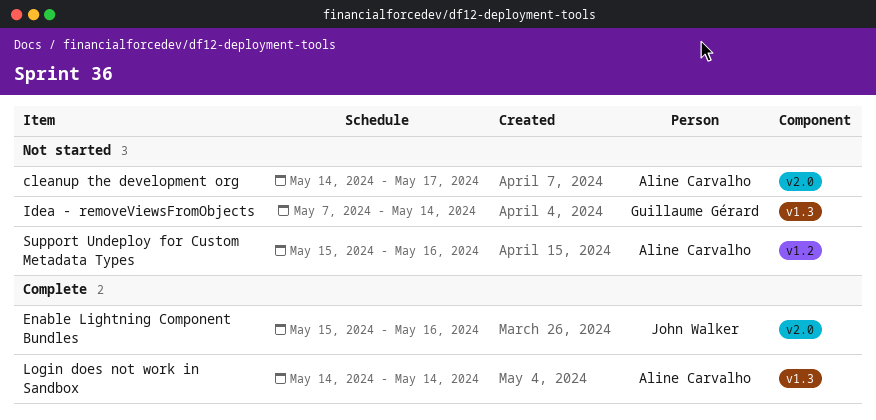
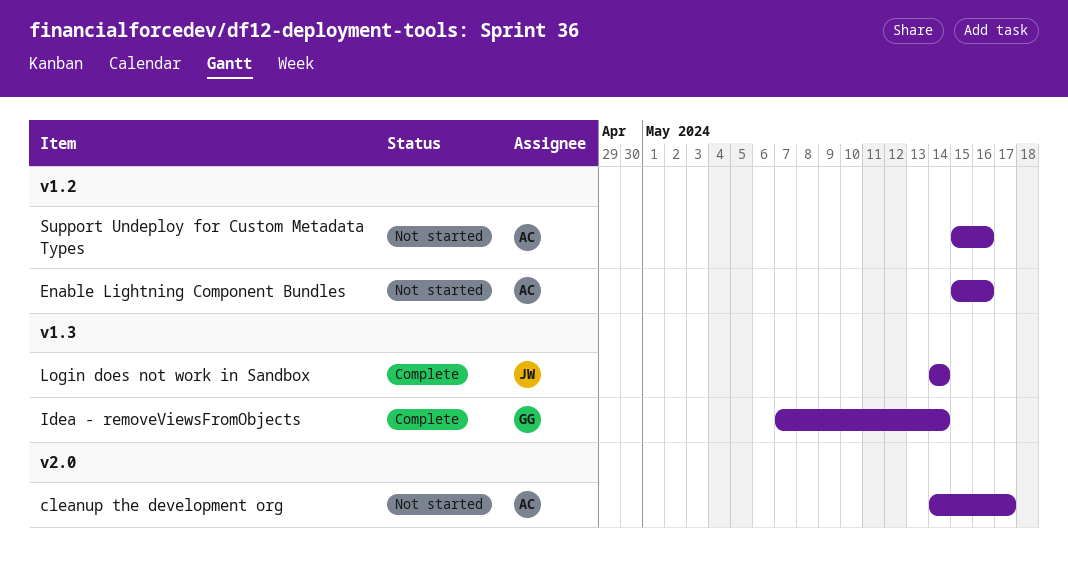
Enable Lightning Component Bundles, status: Complete -> Not started
Enable Lightning Component Bundles, owner: John Walker -> Aline Carvalho
Enable Lightning Component Bundles, label: v2.0 -> v1.2
Idea - removeViewsFromObjects, status: Not started -> Complete
Login does not work in Sandbox, owner: Aline Carvalho -> John Walker

